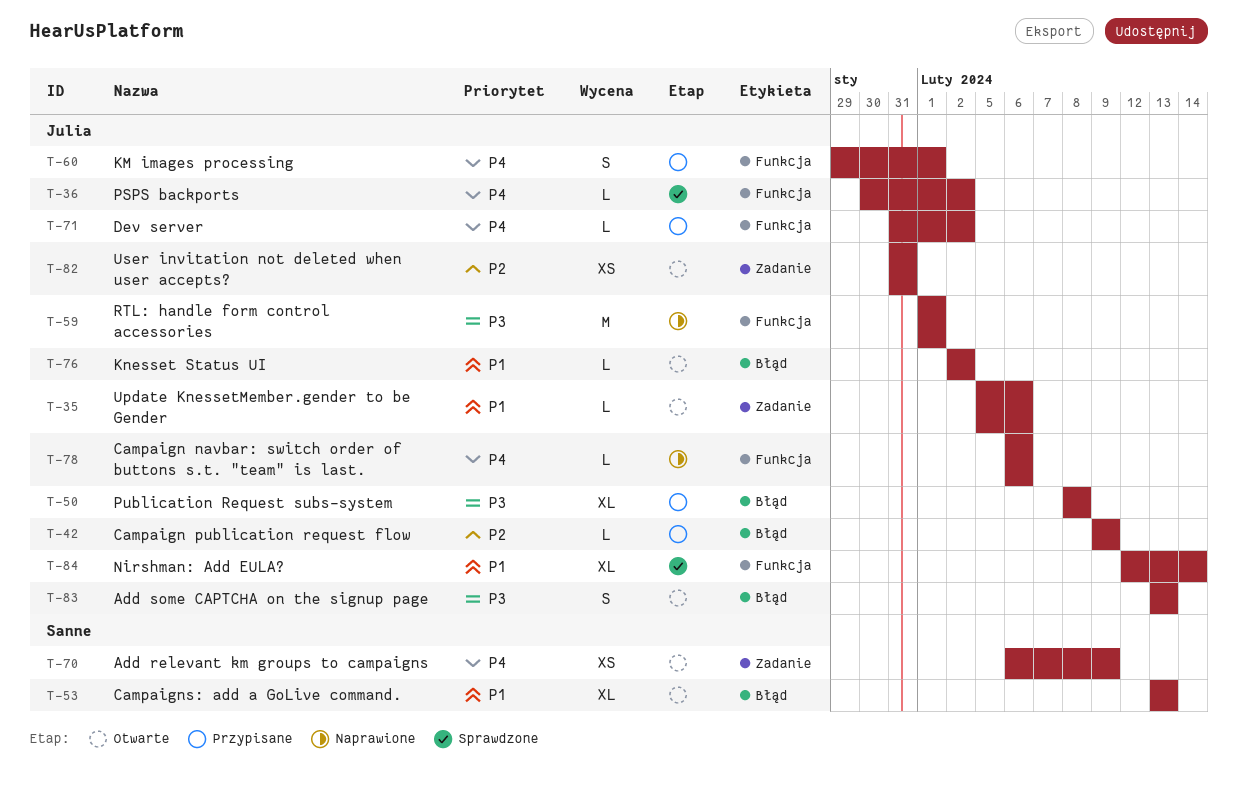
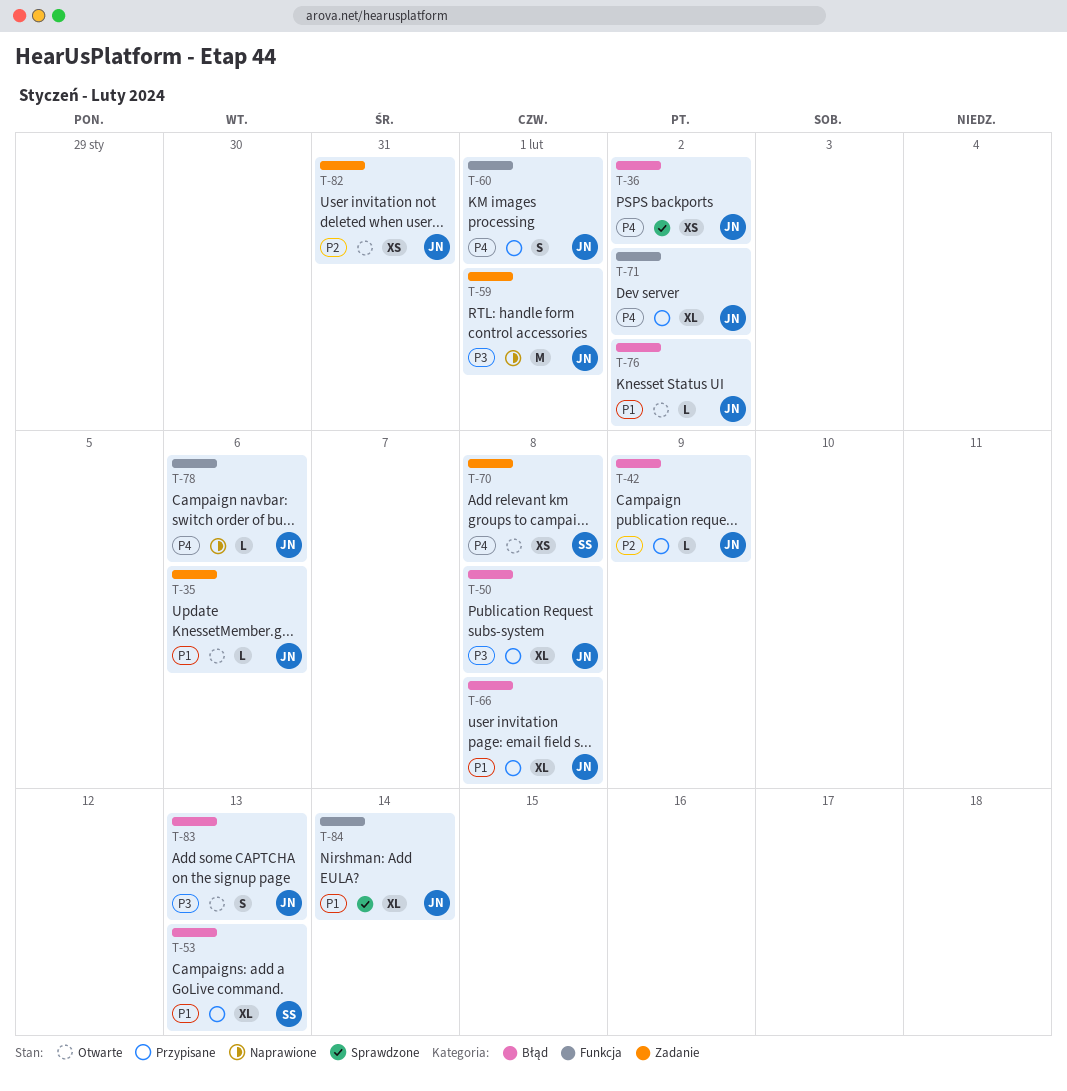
T-36, label: Funkcja -> Błąd
T-36, estimate: L -> XS
T-53, status: Otwarte -> Przypisane
T-59, label: Funkcja -> Zadanie
T-66: none -> present
T-70, due: Feb 9 -> Feb 8
T-71, estimate: L -> XL

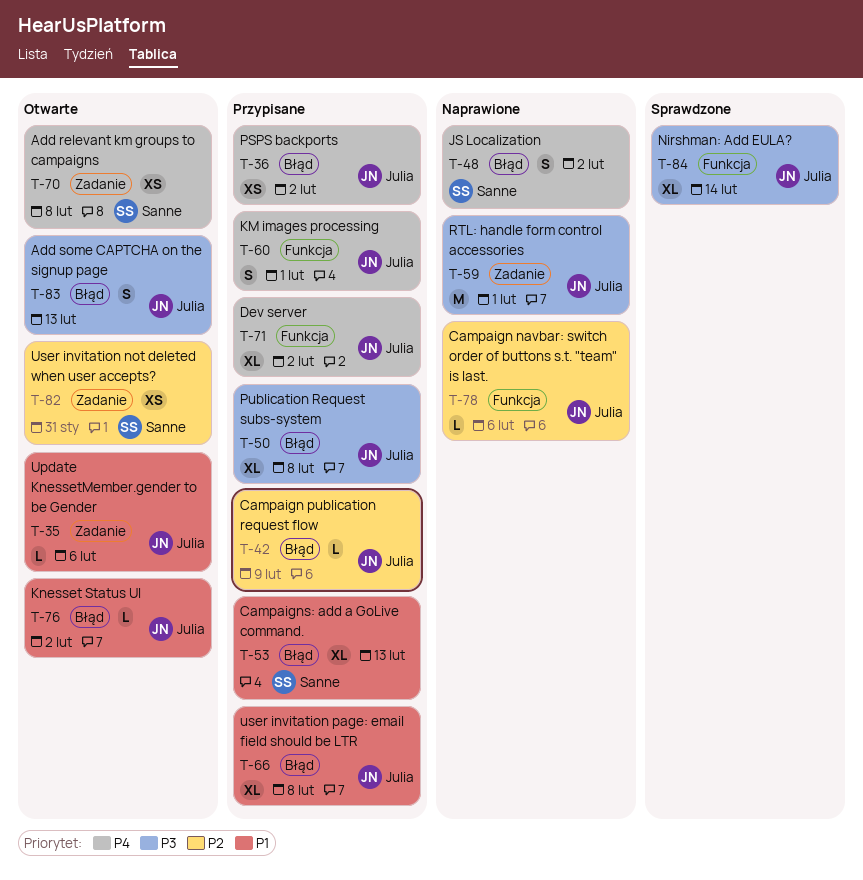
T-36, status: Sprawdzone -> Przypisane
T-48: none -> present
T-78, priority: P4 -> P2
T-82, owner: Julia -> Sanne
T-84, priority: P1 -> P3

